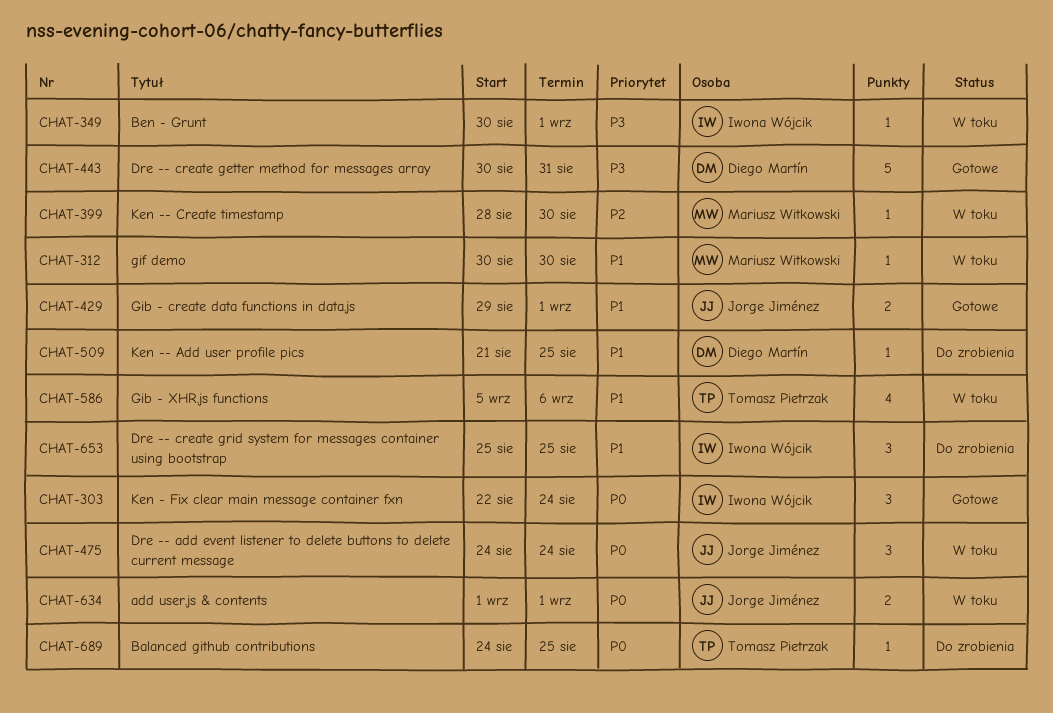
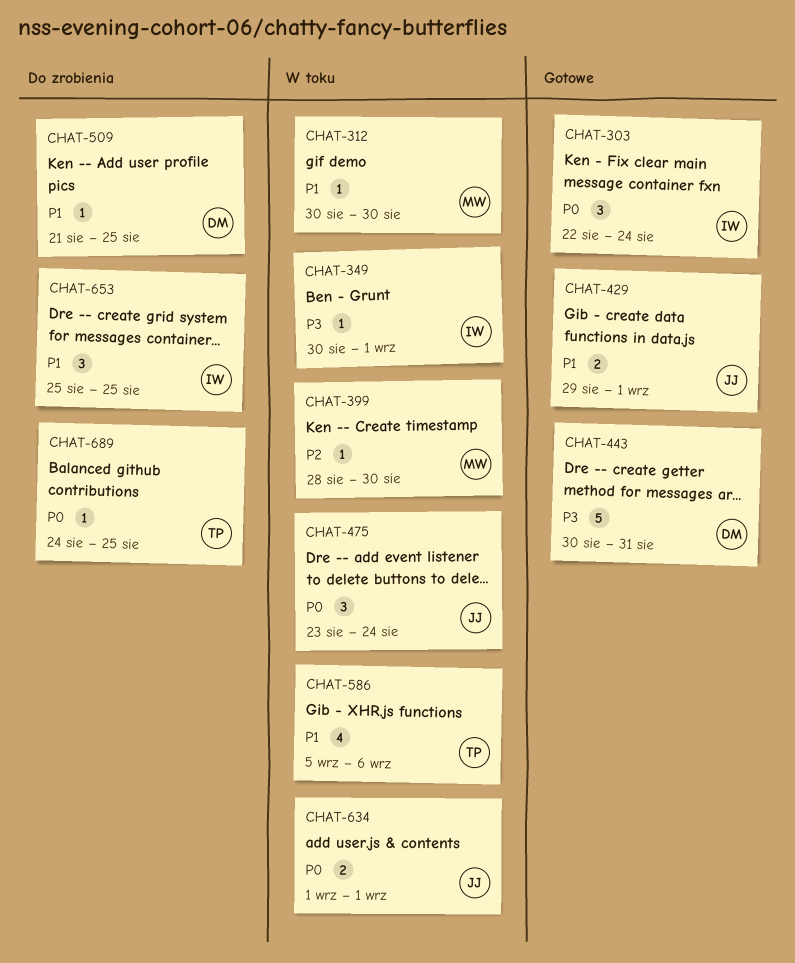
CHAT-475, start: Aug 24 -> Aug 23

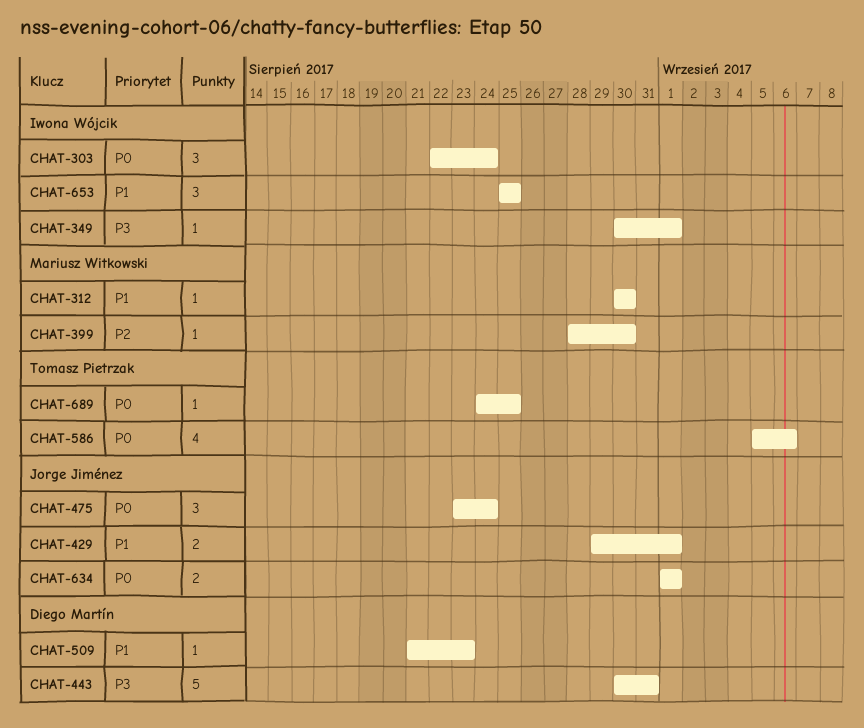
CHAT-509, due: Aug 25 -> Aug 23
CHAT-586, priority: P1 -> P0

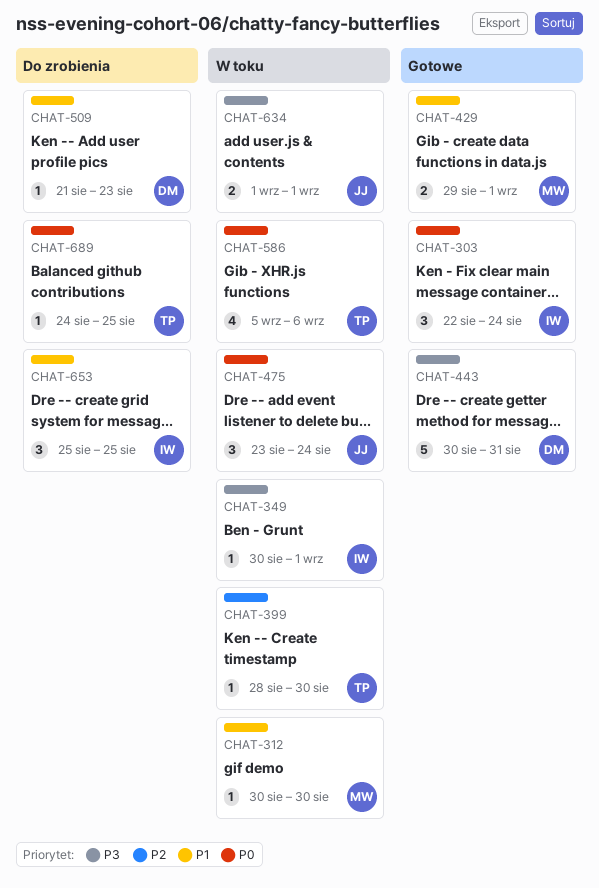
CHAT-399, owner: Mariusz Witkowski -> Tomasz Pietrzak
CHAT-429, owner: Jorge Jiménez -> Mariusz Witkowski
CHAT-634, priority: P0 -> P3

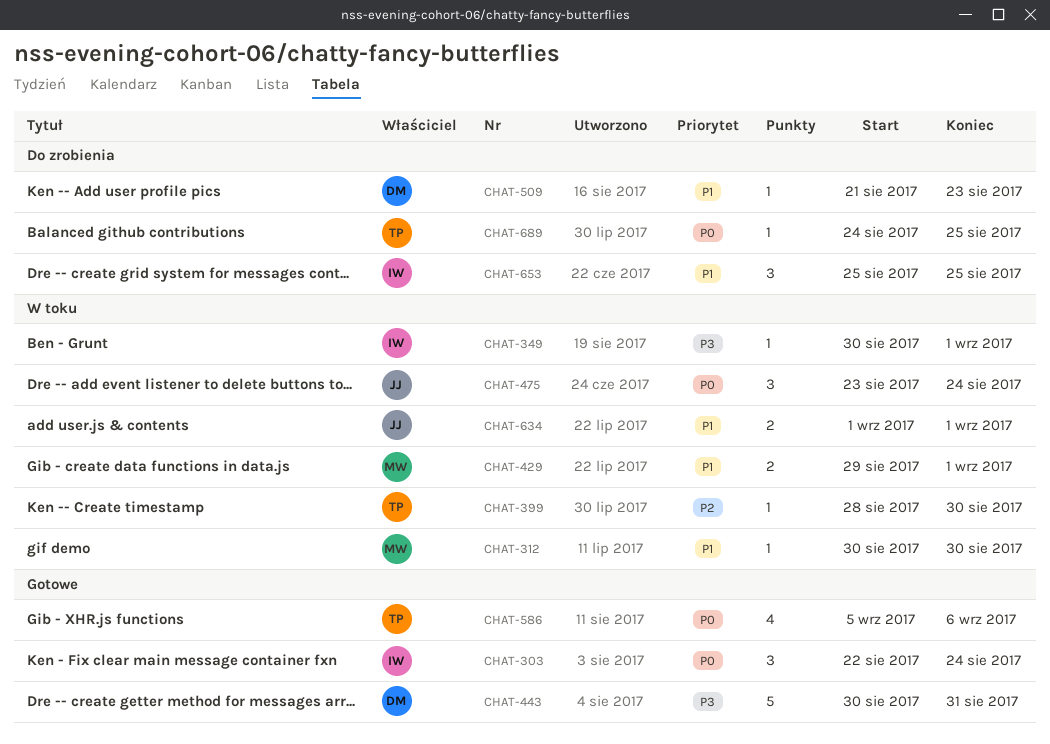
CHAT-429, status: Gotowe -> W toku
CHAT-586, status: W toku -> Gotowe
CHAT-634, priority: P3 -> P1

